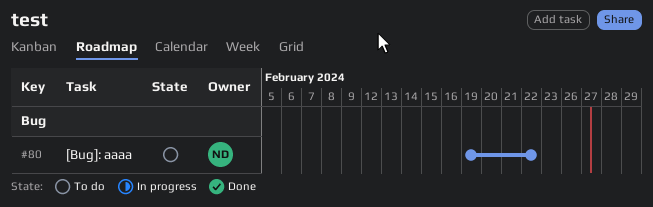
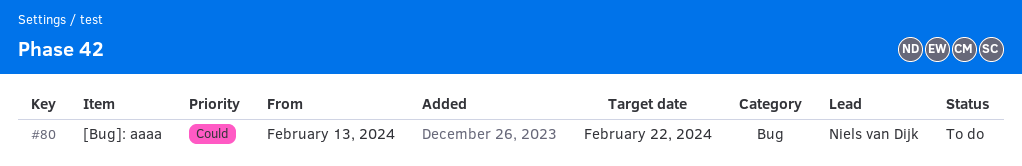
#80, start: Feb 19 -> Feb 13

